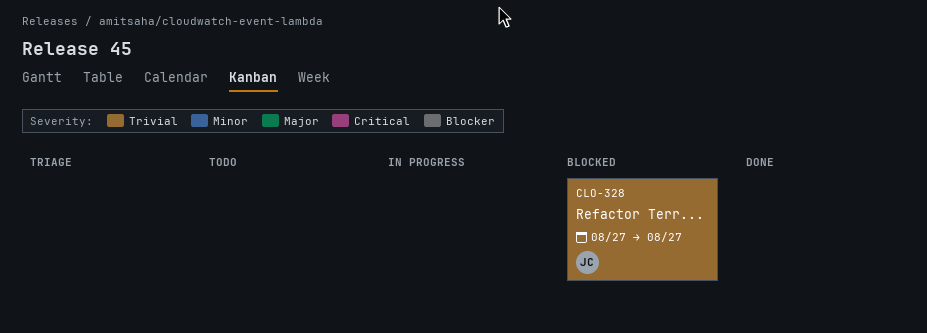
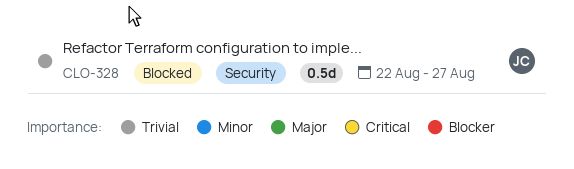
CLO-328, start: Aug 27 -> Aug 22

